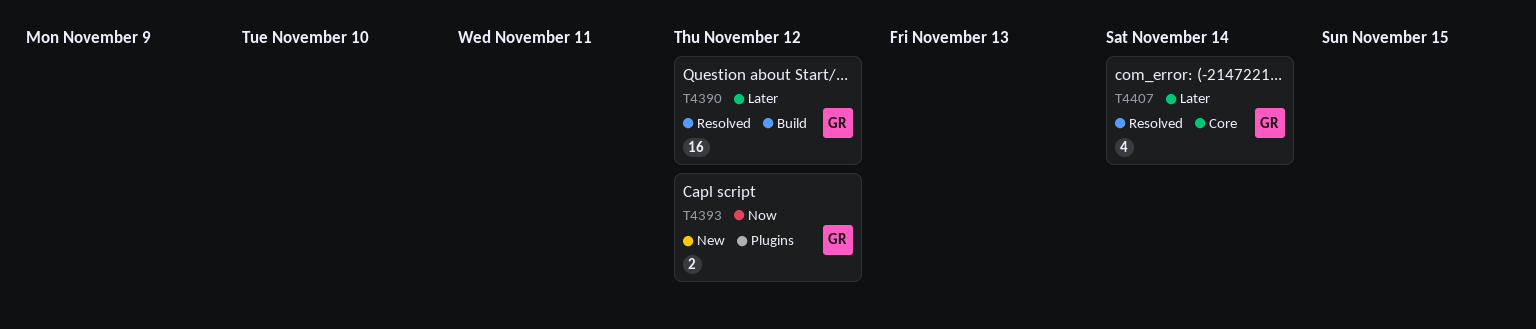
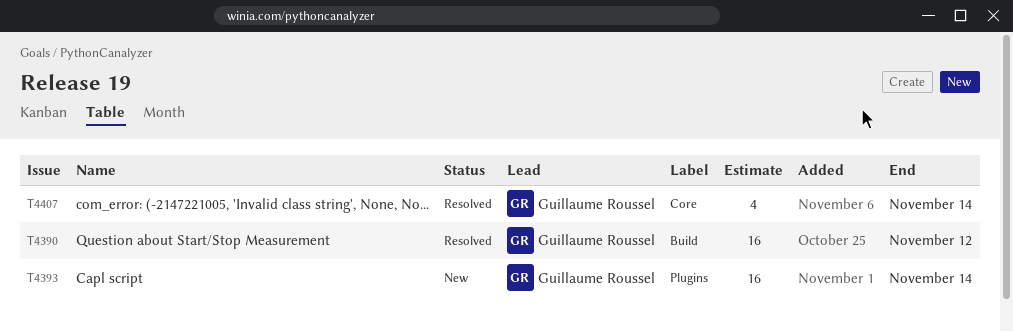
T4393, estimate: 2 -> 16
T4393, due: Nov 12 -> Nov 14

